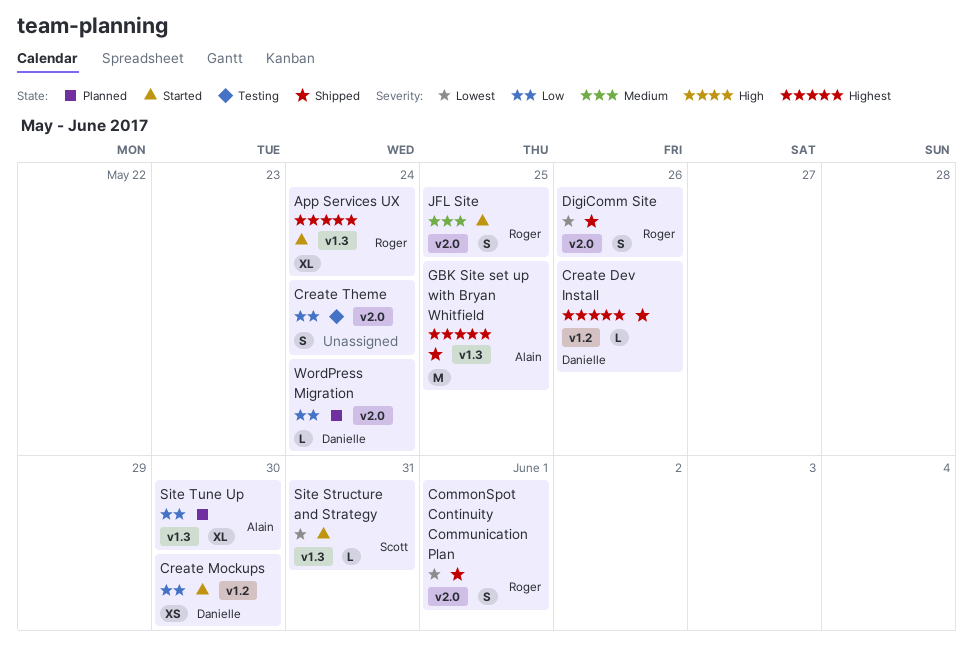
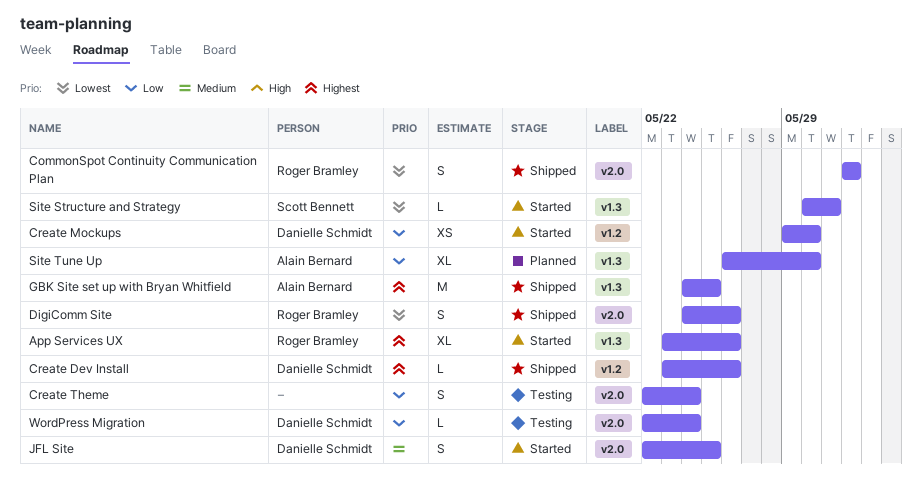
App Services UX, due: May 24 -> May 26
JFL Site, owner: Roger Bramley -> Danielle Schmidt
WordPress Migration, status: Planned -> Testing

